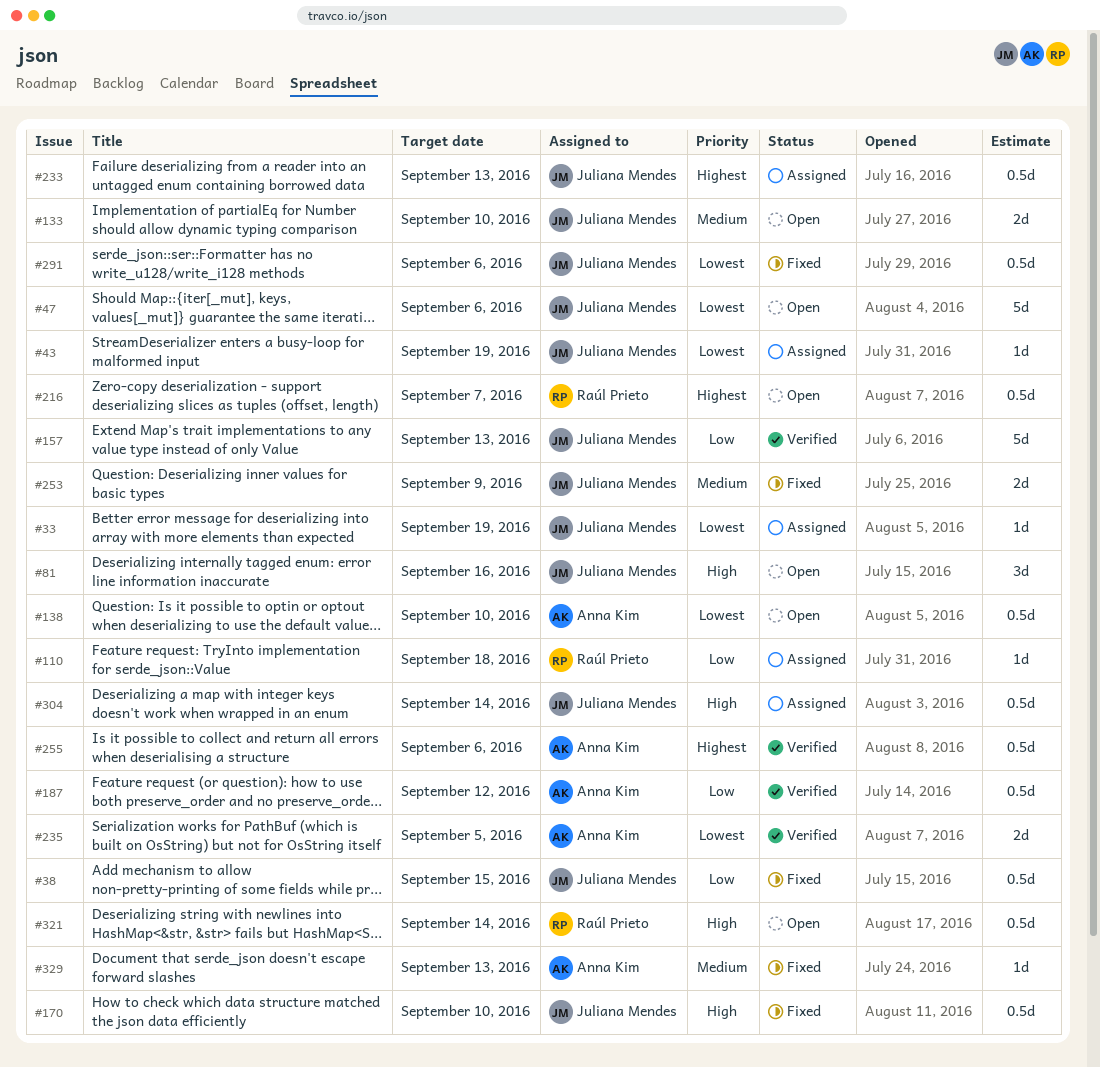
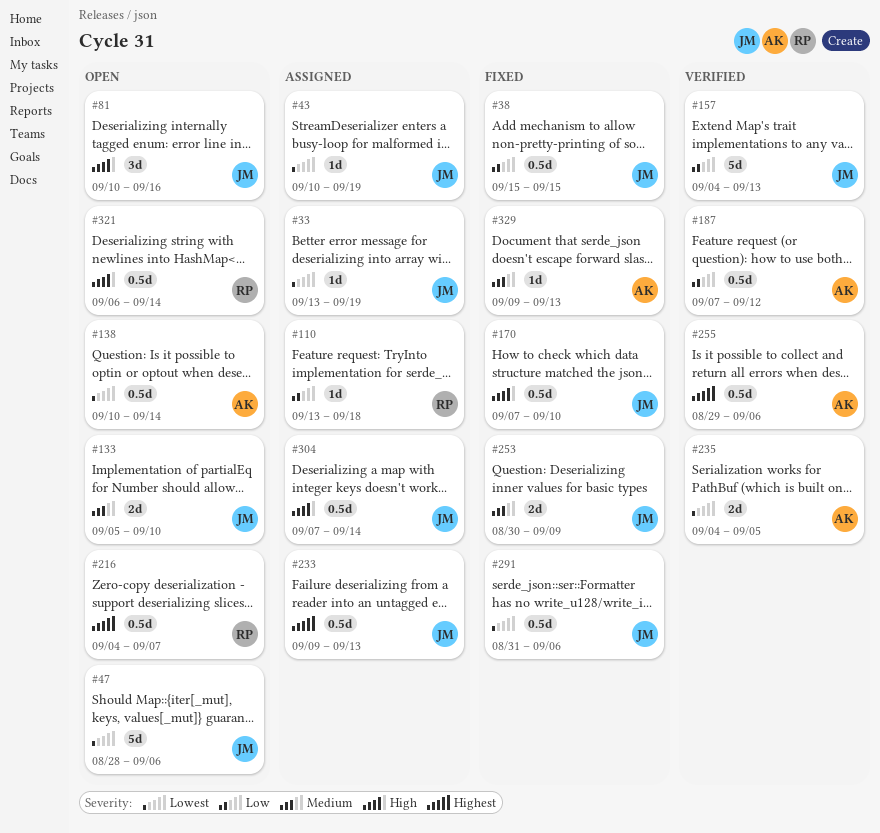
#138, due: Sep 10 -> Sep 14

